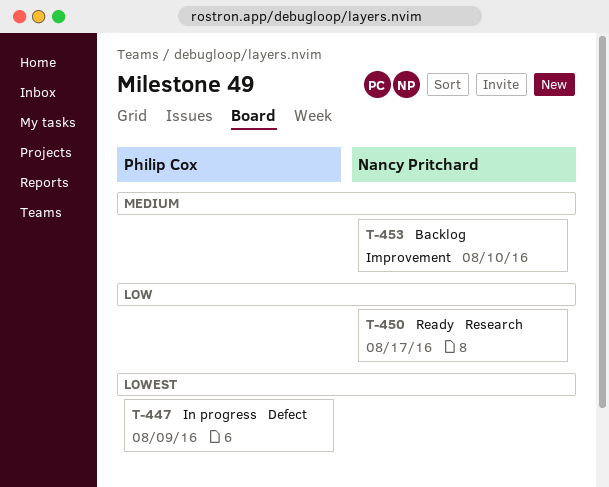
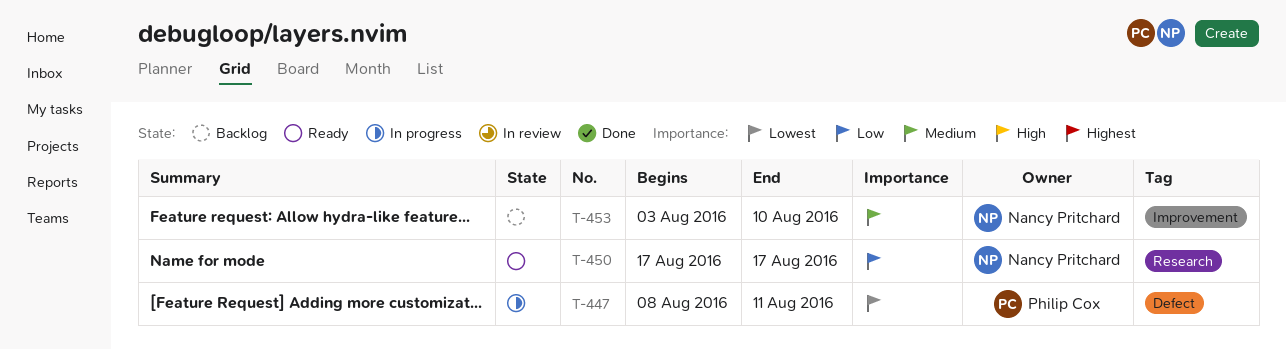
T-447, due: Aug 9 -> Aug 11

